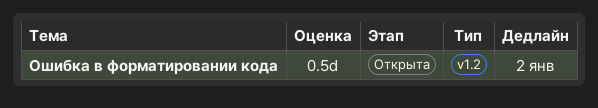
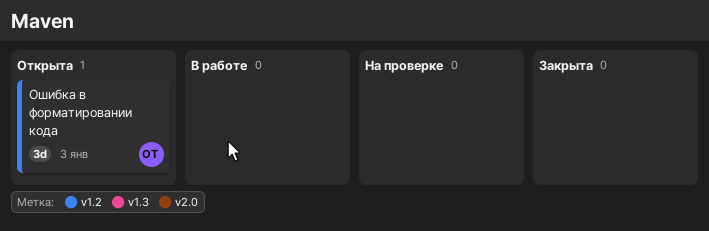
Ошибка в форматировании кода, estimate: 0.5d -> 3d
Ошибка в форматировании кода, due: Jan 2 -> Jan 3

